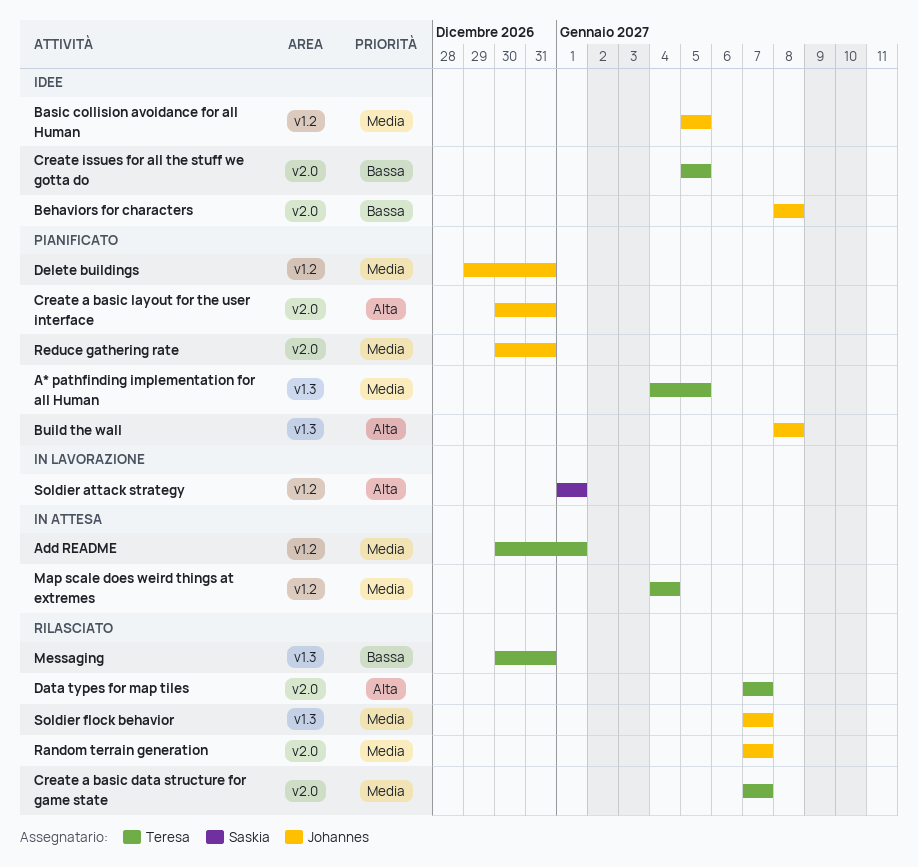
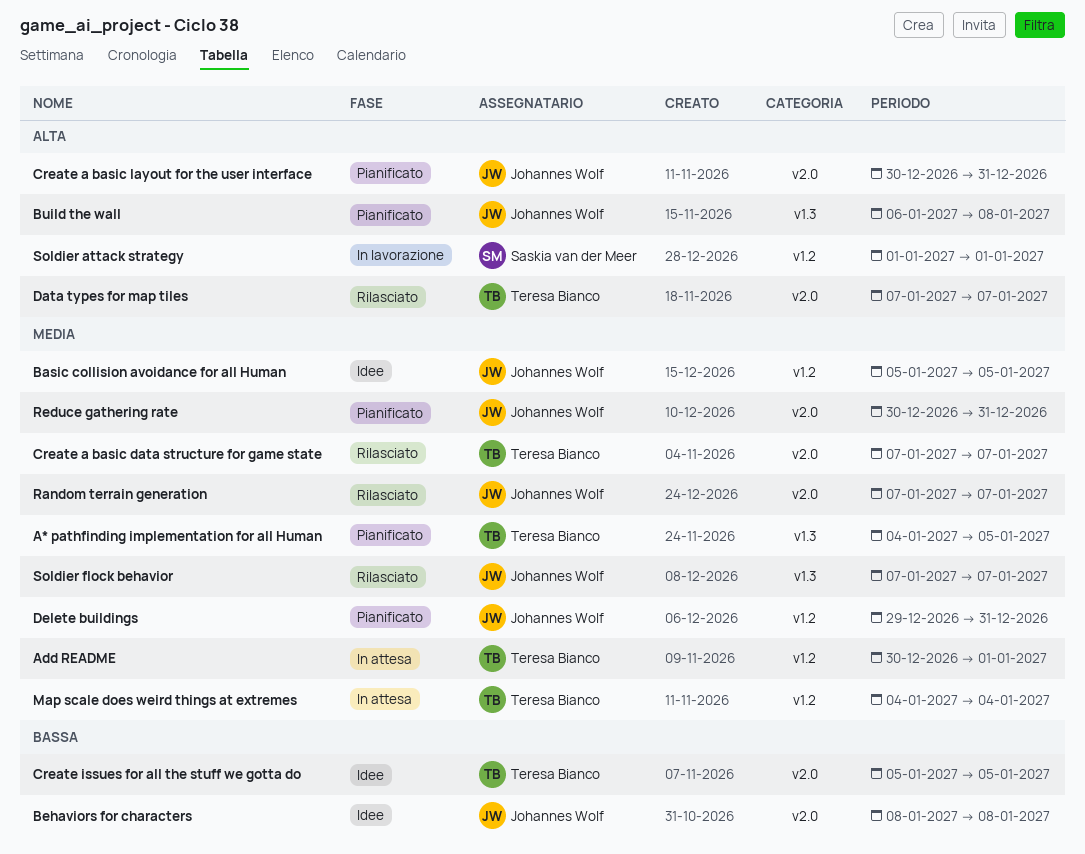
Build the wall, start: Jan 8 -> Jan 6
Messaging: present -> none

